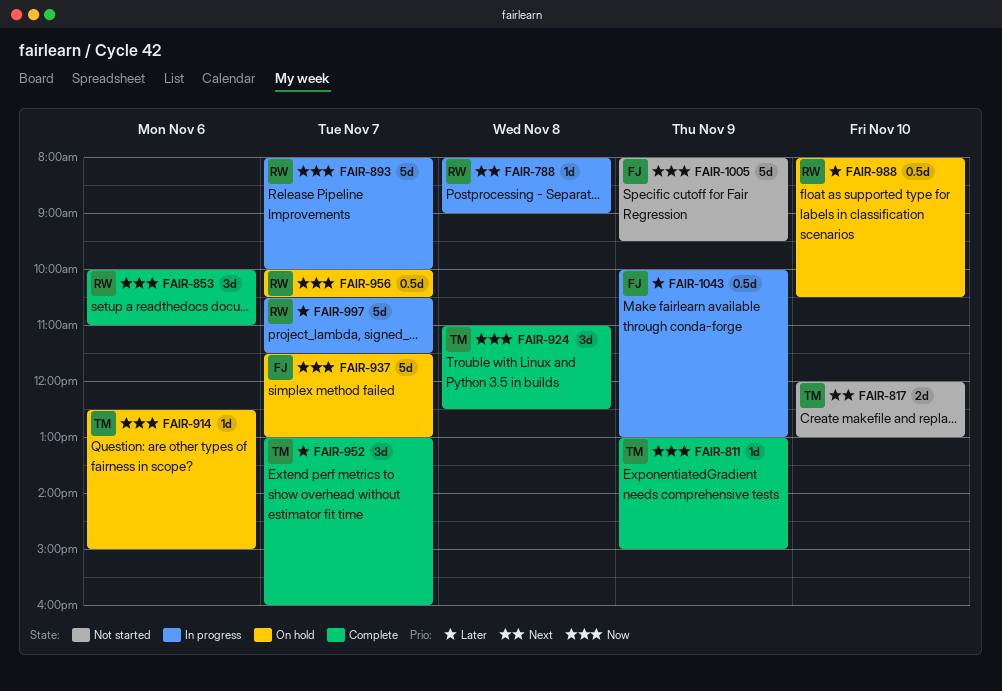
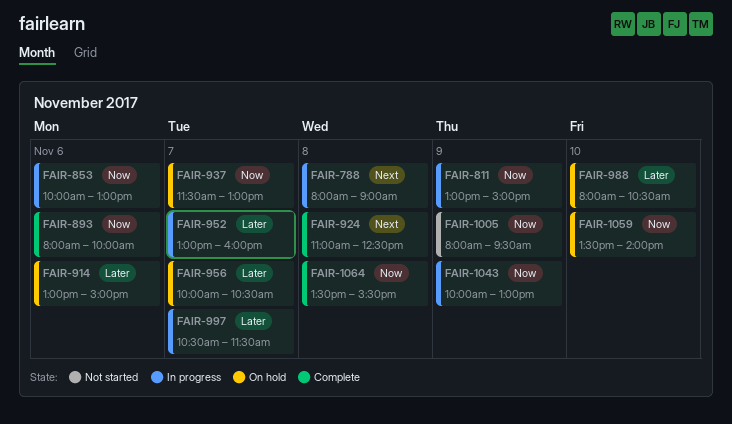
FAIR-811, status: Complete -> In progress
FAIR-817: present -> none
FAIR-853, status: Complete -> In progress
FAIR-853, ends: 11:00 -> 13:00
FAIR-893, status: In progress -> Complete
FAIR-893, day: Nov 7 -> Nov 6
FAIR-914, priority: Now -> Later
FAIR-914, begins: 12:30 -> 13:00
FAIR-924, priority: Now -> Next
FAIR-952, status: Complete -> In progress
FAIR-956, priority: Now -> Later
FAIR-1043, priority: Later -> Now
FAIR-1059: none -> present
FAIR-1064: none -> present

